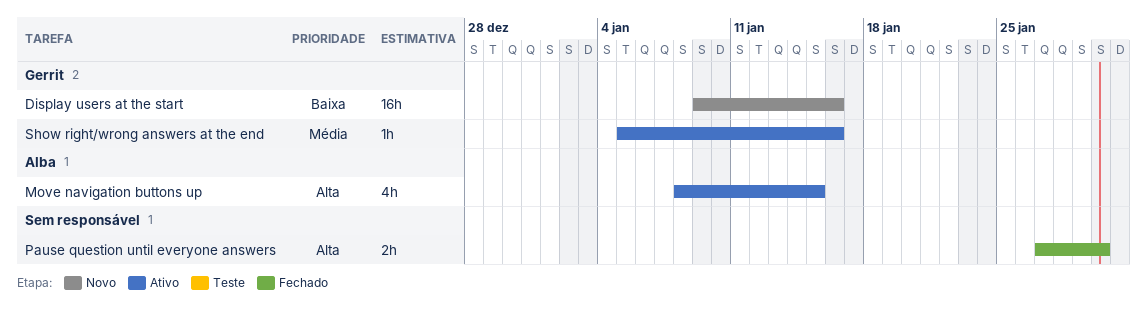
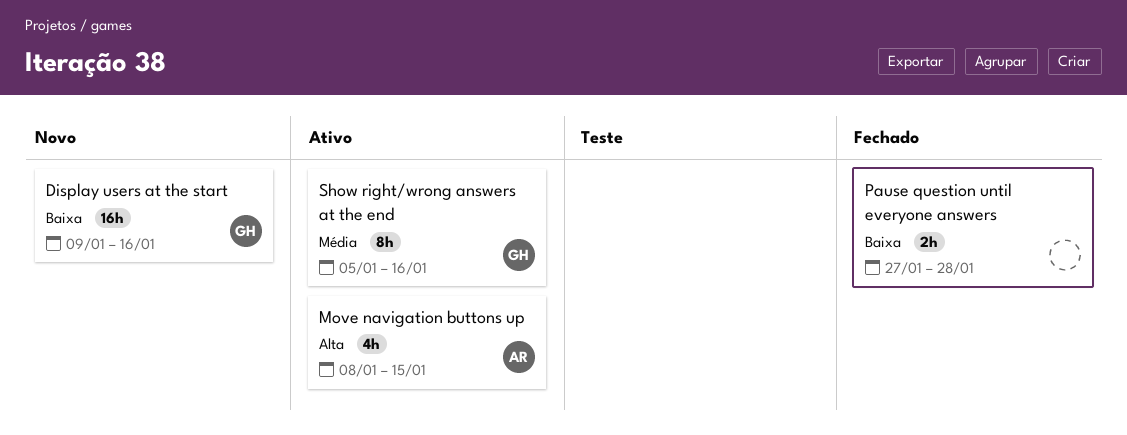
Pause question until everyone answers, priority: Alta -> Baixa
Pause question until everyone answers, due: Jan 30 -> Jan 28
Show right/wrong answers at the end, estimate: 1h -> 8h

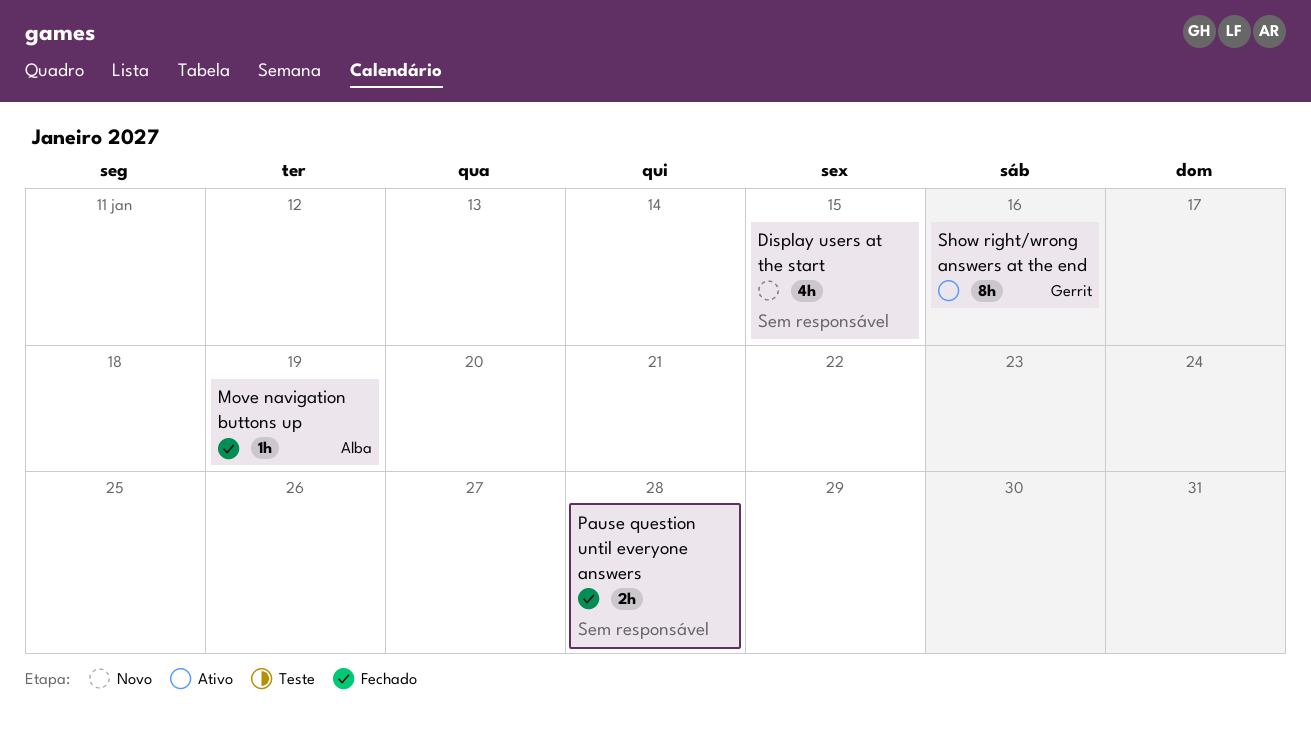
Display users at the start, owner: Gerrit -> none
Display users at the start, estimate: 16h -> 4h
Display users at the start, due: Jan 16 -> Jan 15
Move navigation buttons up, status: Ativo -> Fechado
Move navigation buttons up, estimate: 4h -> 1h
Move navigation buttons up, due: Jan 15 -> Jan 19

